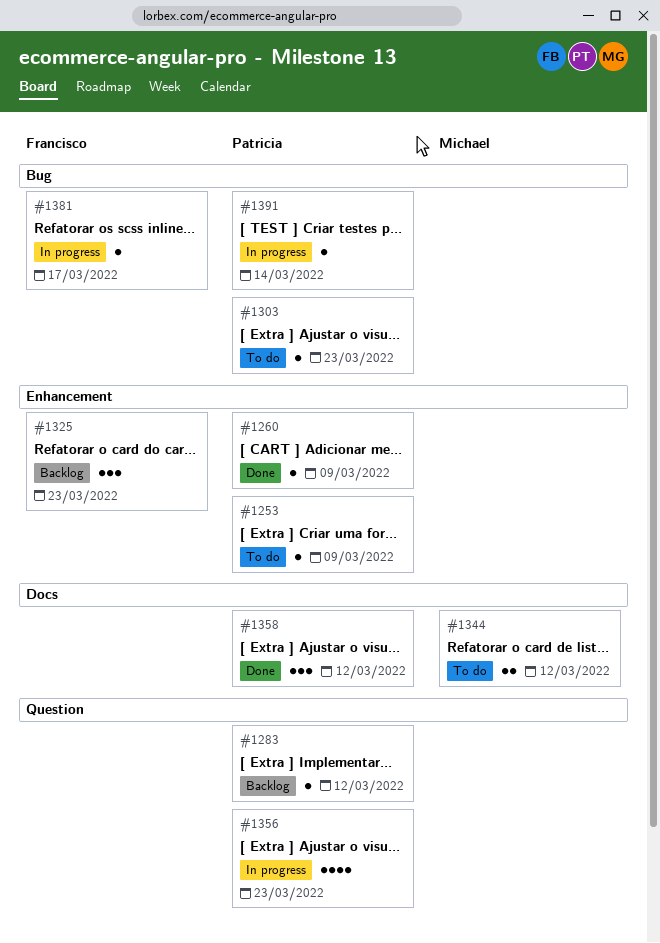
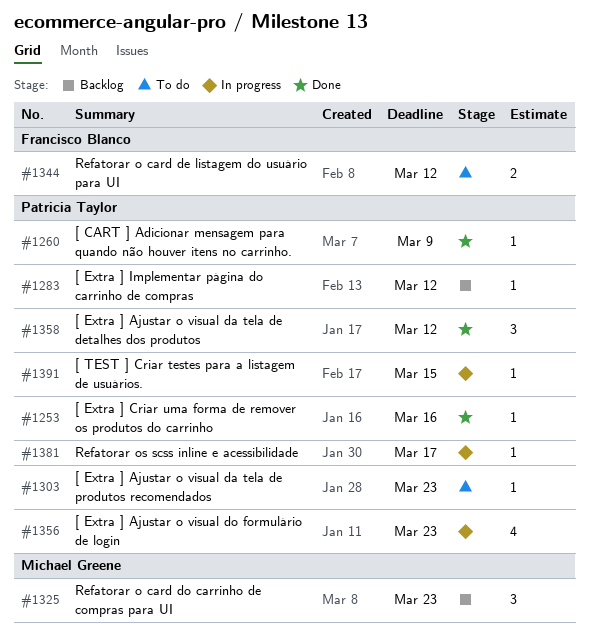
#1253, status: To do -> Done
#1253, due: Mar 9 -> Mar 16
#1325, owner: Francisco Blanco -> Michael Greene
#1344, owner: Michael Greene -> Francisco Blanco
#1381, owner: Francisco Blanco -> Patricia Taylor
#1391, due: Mar 14 -> Mar 15

